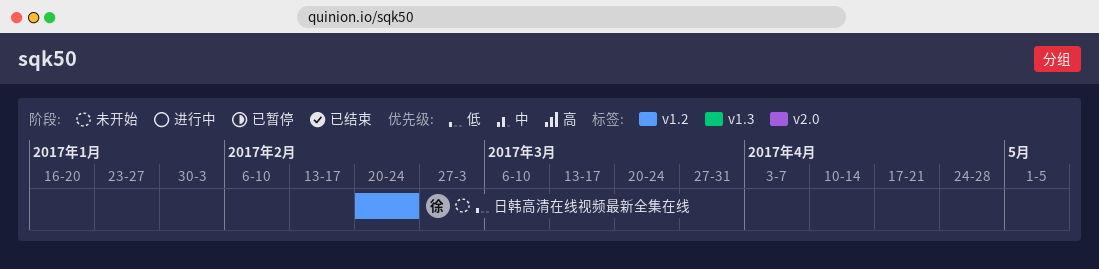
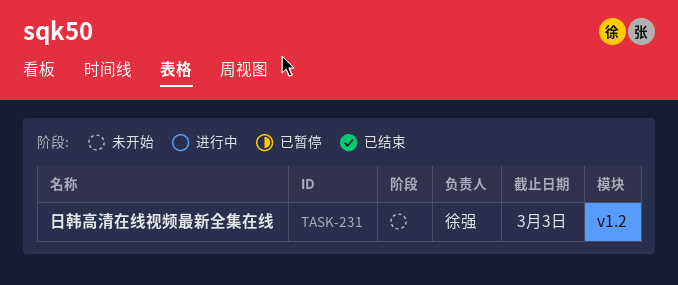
日韩高清在线视频最新全集在线, due: Feb 24 -> Mar 3

